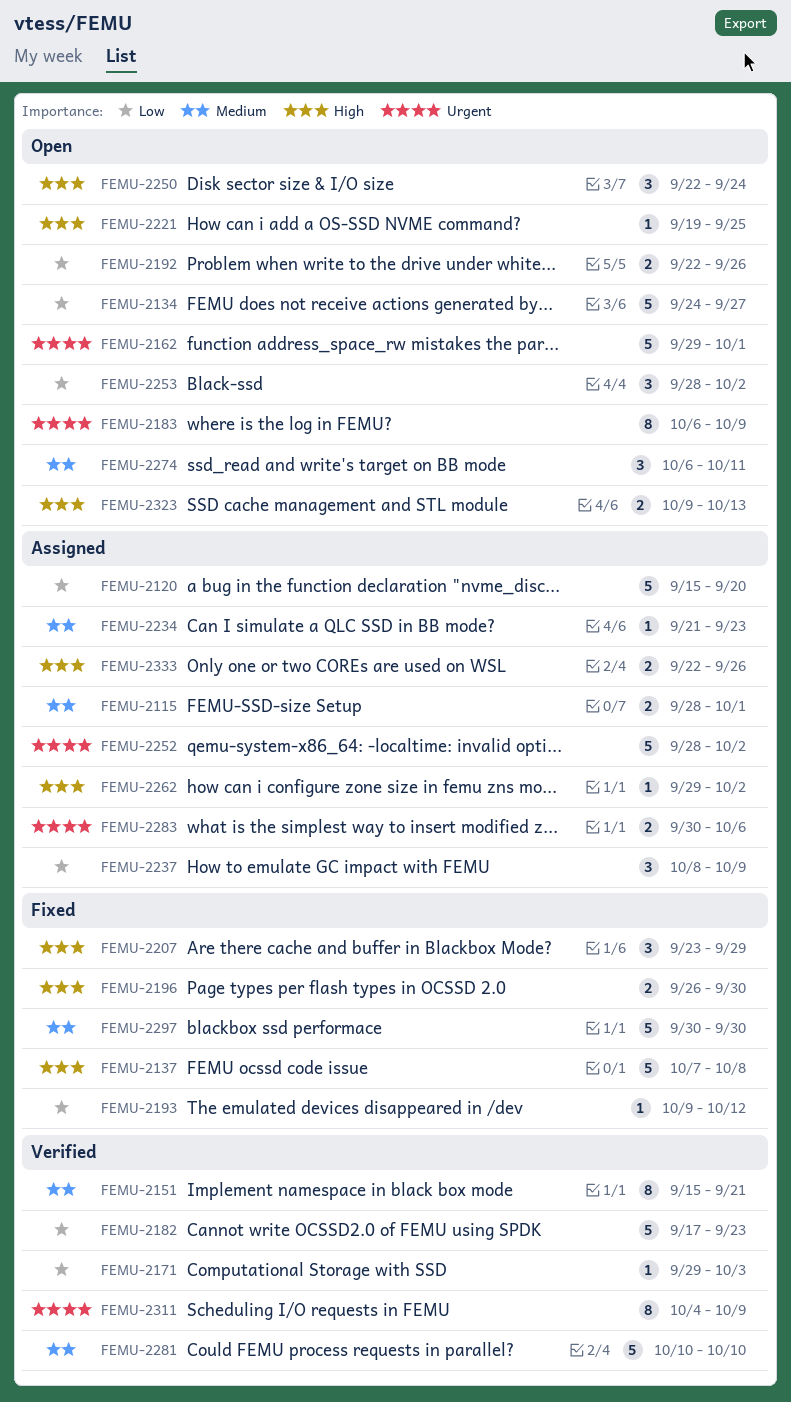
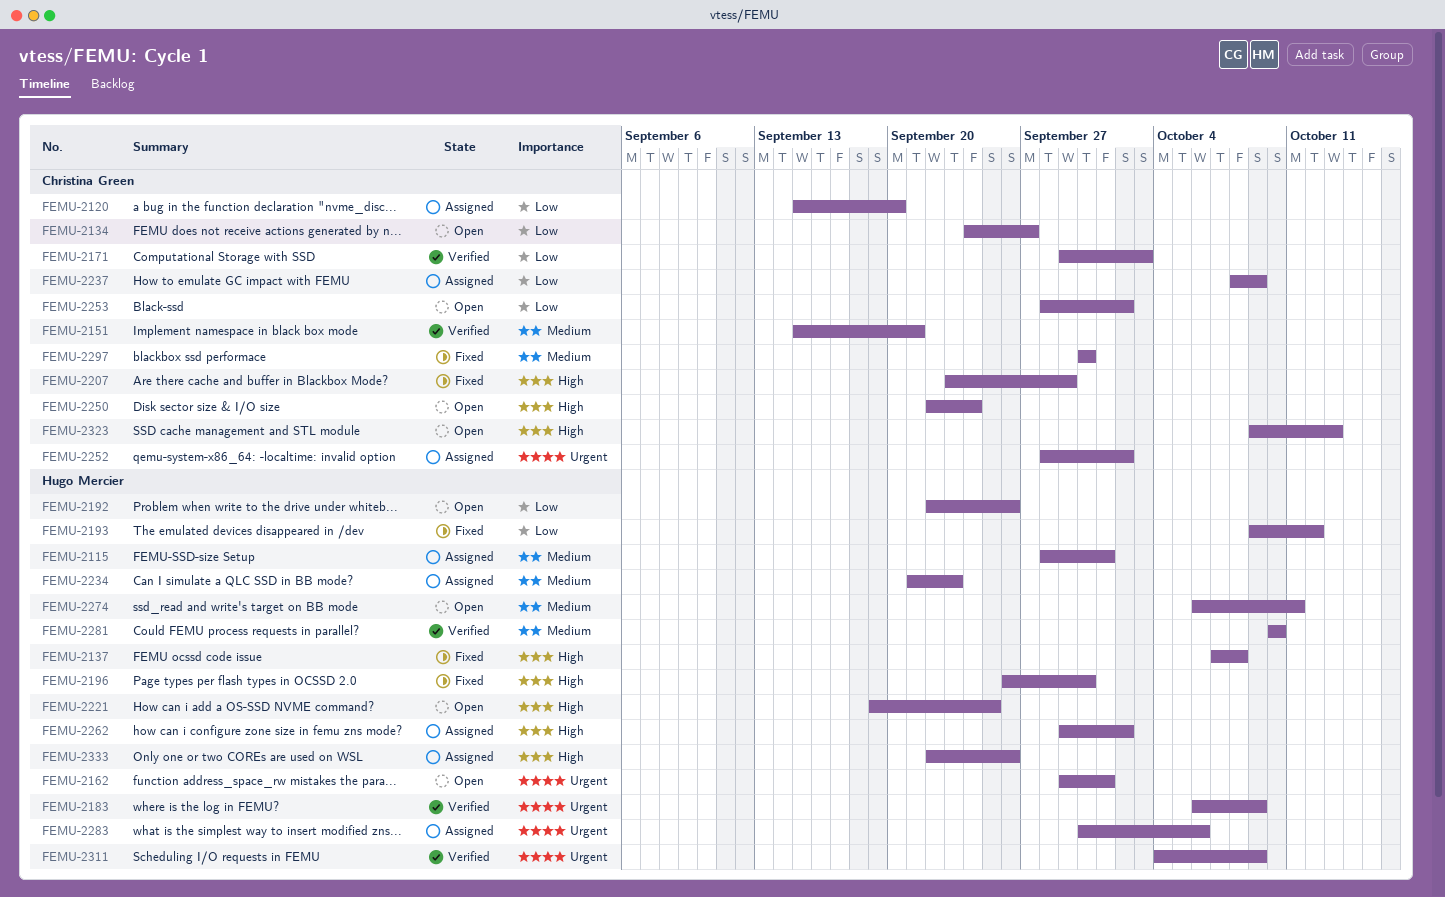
FEMU-2182: present -> none
FEMU-2183, status: Open -> Verified

